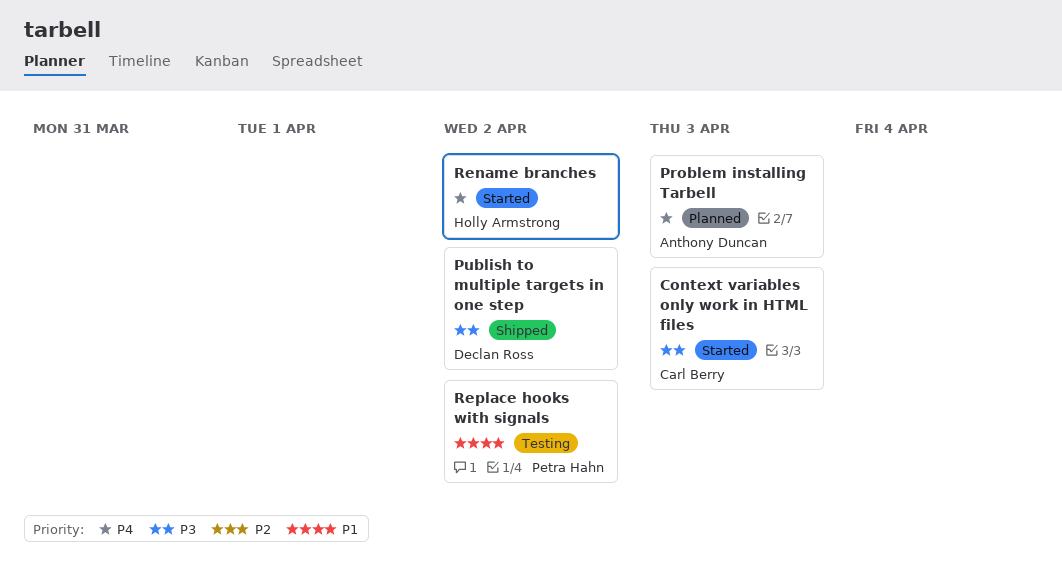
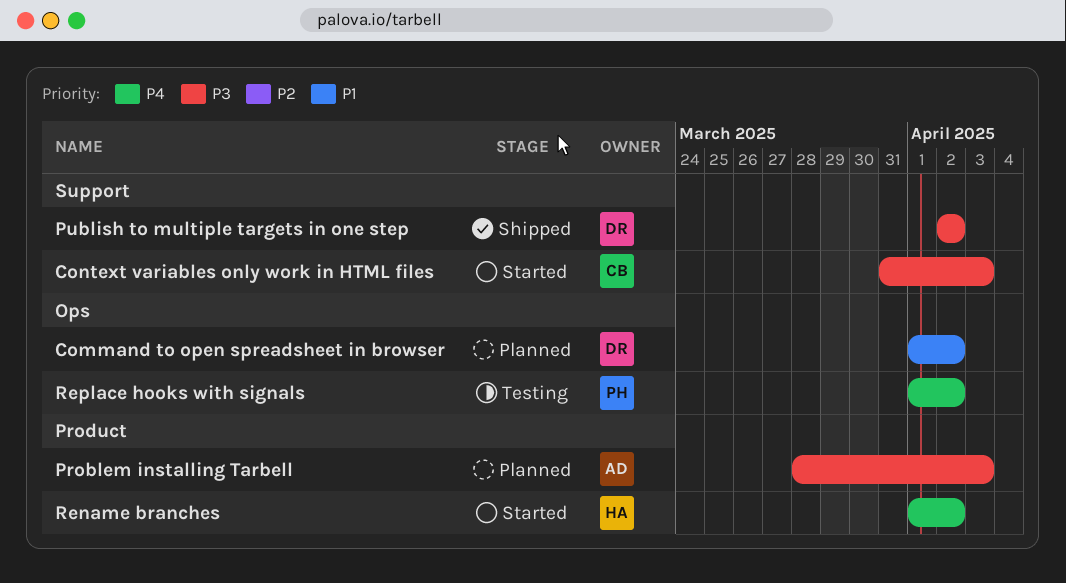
Command to open spreadsheet in browser: none -> present
Problem installing Tarbell, priority: P4 -> P3
Replace hooks with signals, priority: P1 -> P4

